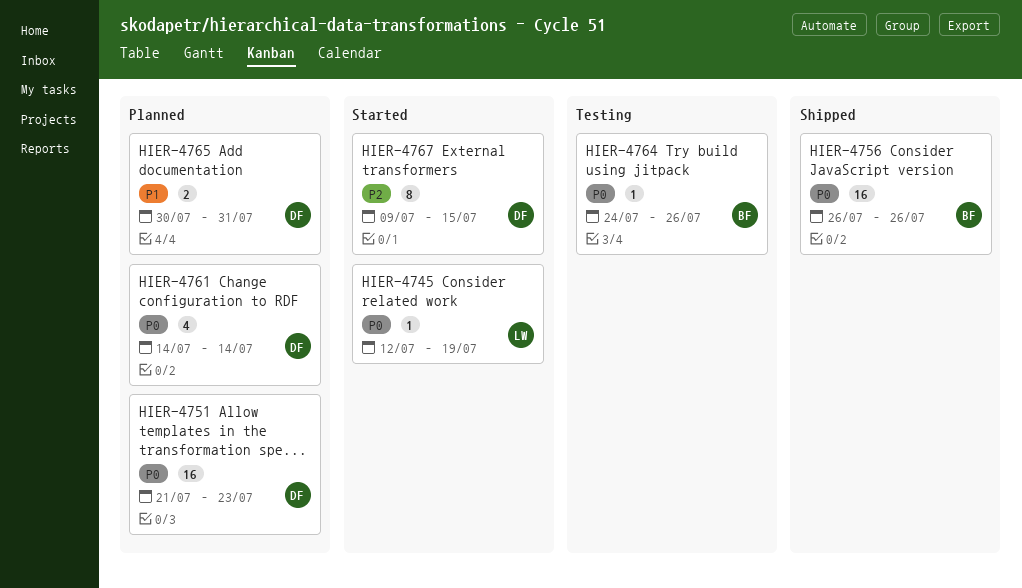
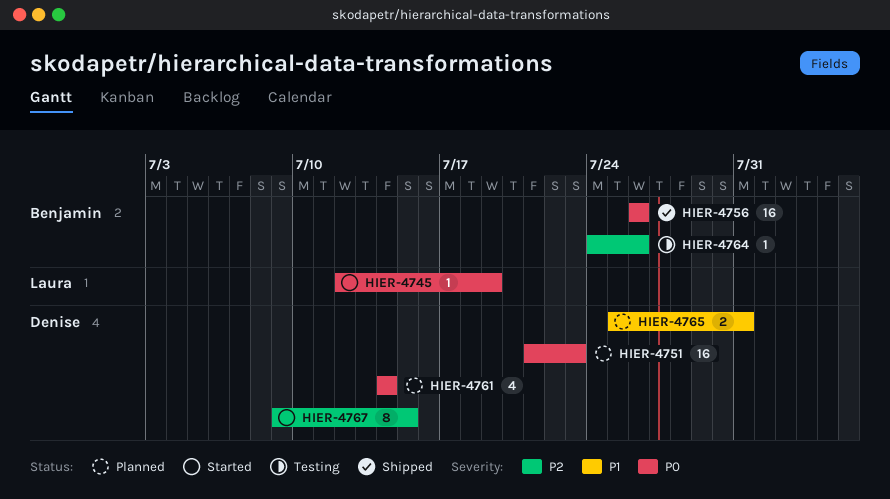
HIER-4764, priority: P0 -> P2
HIER-4765, start: Jul 30 -> Jul 25

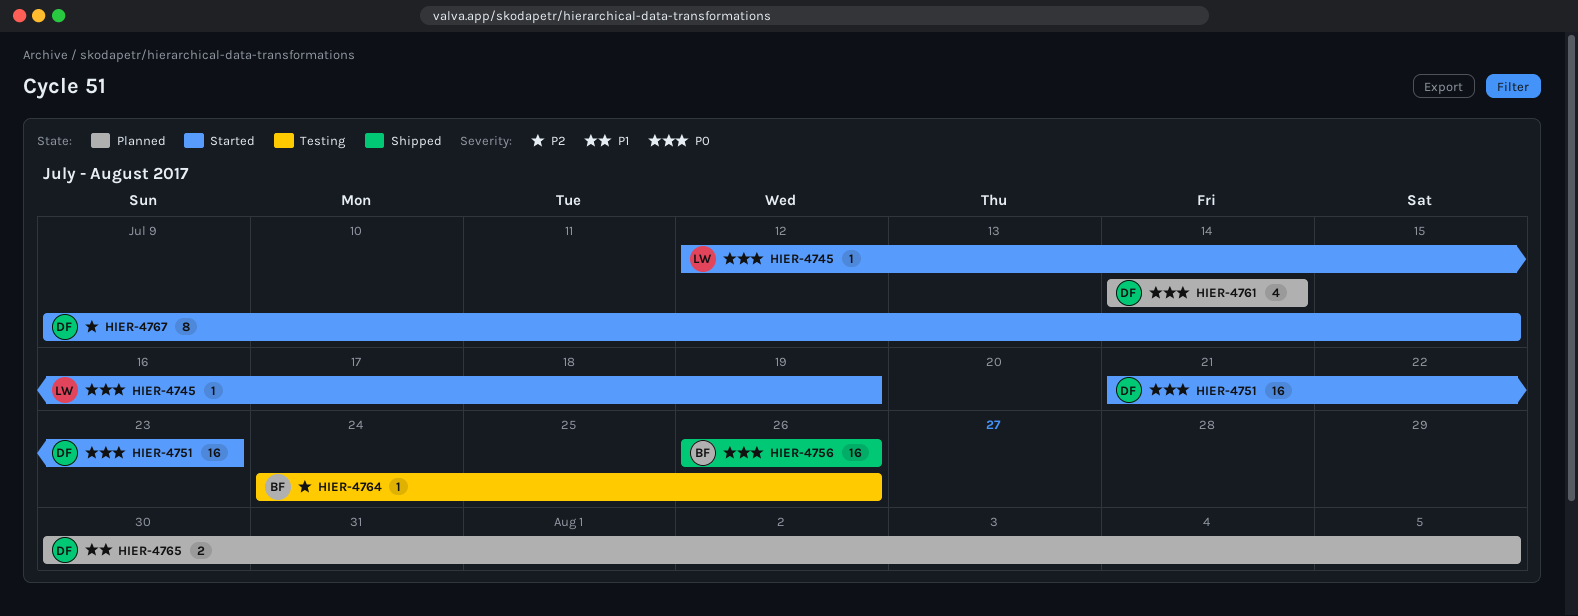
HIER-4751, status: Planned -> Started
HIER-4765, start: Jul 25 -> Jul 30
HIER-4765, due: Jul 31 -> Aug 5

